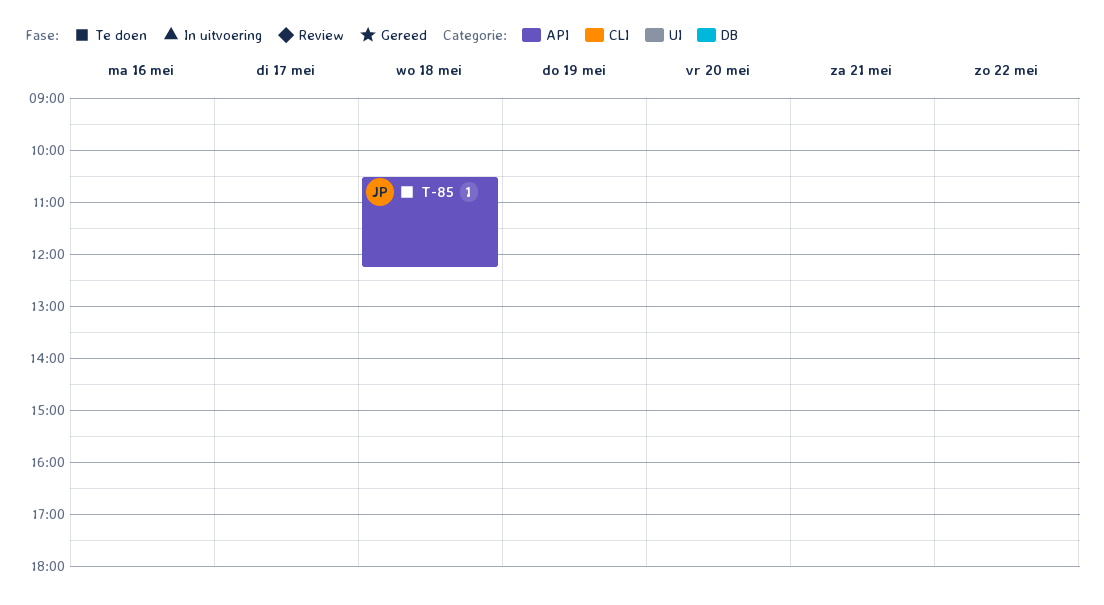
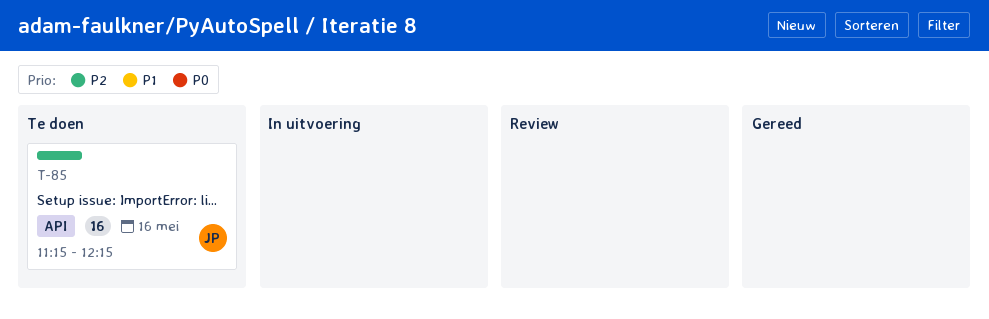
T-85, estimate: 1 -> 16
T-85, day: May 18 -> May 16
T-85, begins: 10:30 -> 11:15

